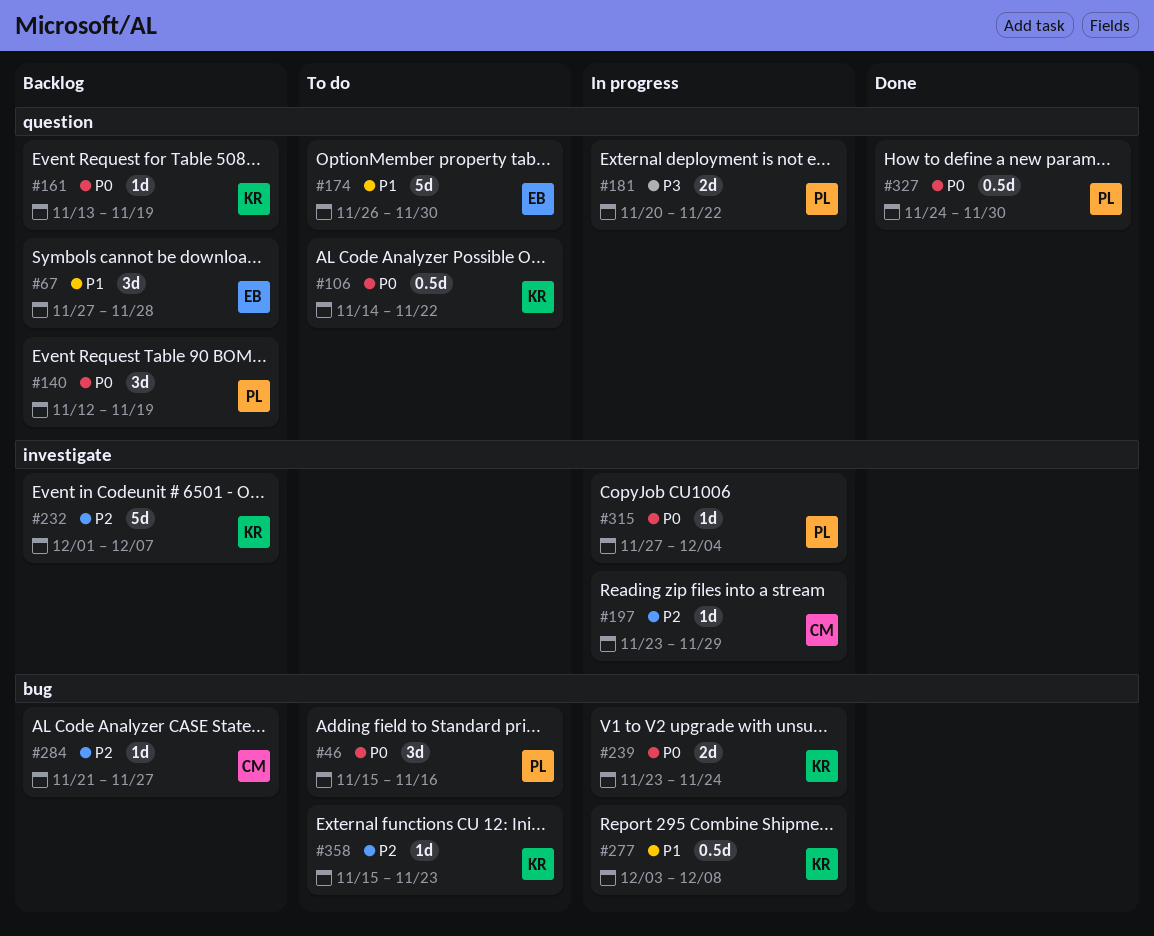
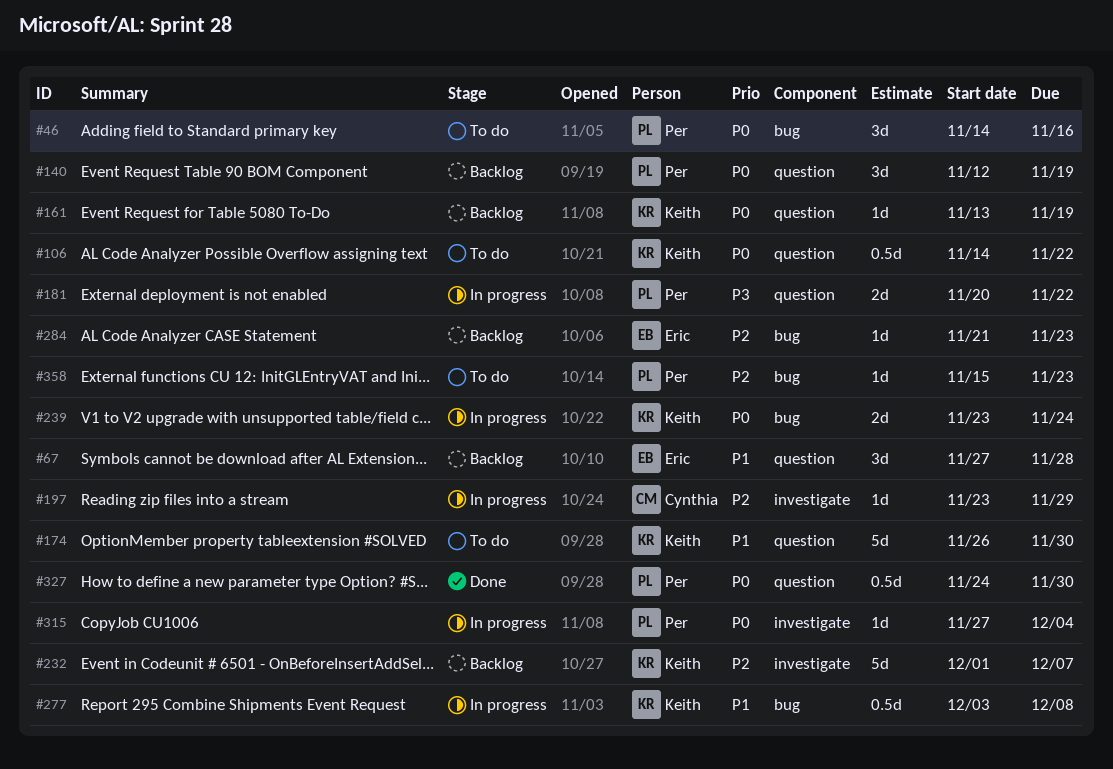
#46, start: Nov 15 -> Nov 14
#174, owner: Eric -> Keith
#284, owner: Cynthia -> Eric
#284, due: Nov 27 -> Nov 23
#358, owner: Keith -> Per

